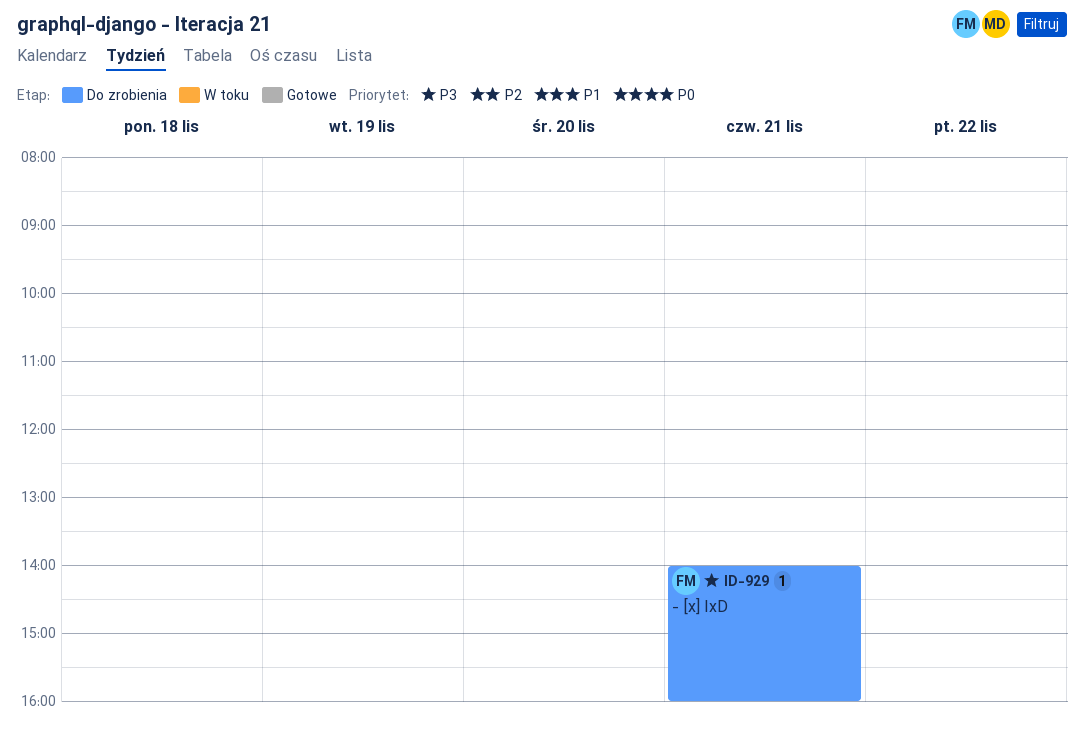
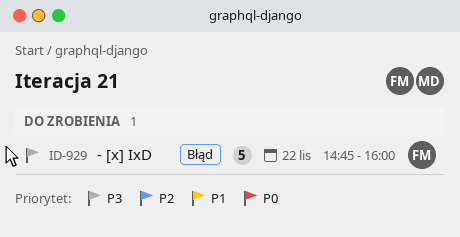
ID-929, estimate: 1 -> 5
ID-929, day: Nov 21 -> Nov 22
ID-929, begins: 14:00 -> 14:45

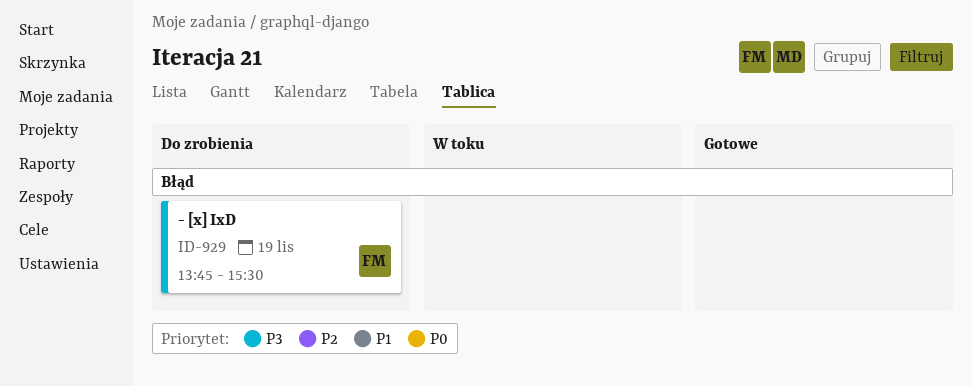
ID-929, day: Nov 22 -> Nov 19
ID-929, begins: 14:45 -> 13:45
ID-929, ends: 16:00 -> 15:30

